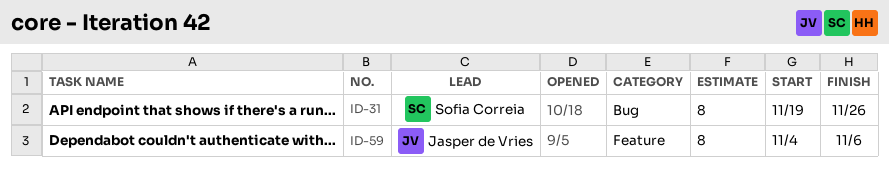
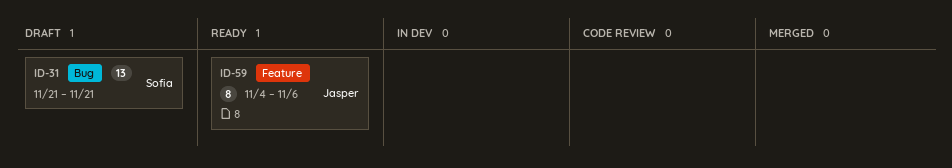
ID-31, estimate: 8 -> 13
ID-31, start: Nov 19 -> Nov 21
ID-31, due: Nov 26 -> Nov 21

